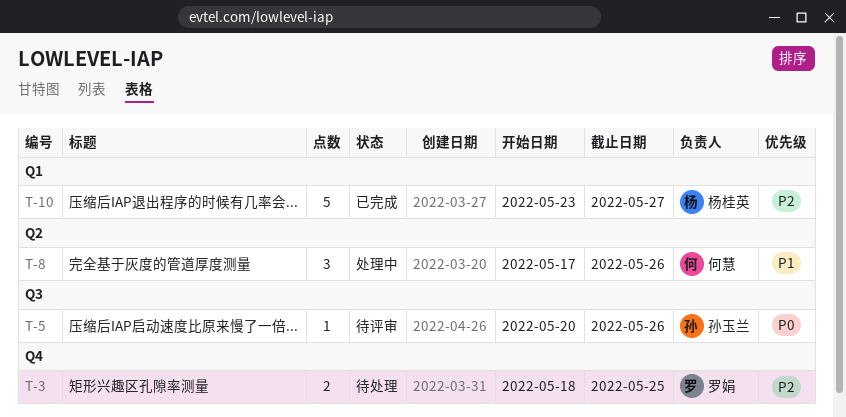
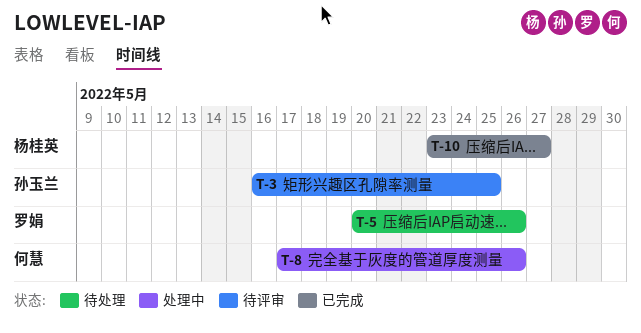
T-3, status: 待处理 -> 待评审
T-3, owner: 罗娟 -> 孙玉兰
T-3, start: May 18 -> May 16
T-5, status: 待评审 -> 待处理
T-5, owner: 孙玉兰 -> 罗娟

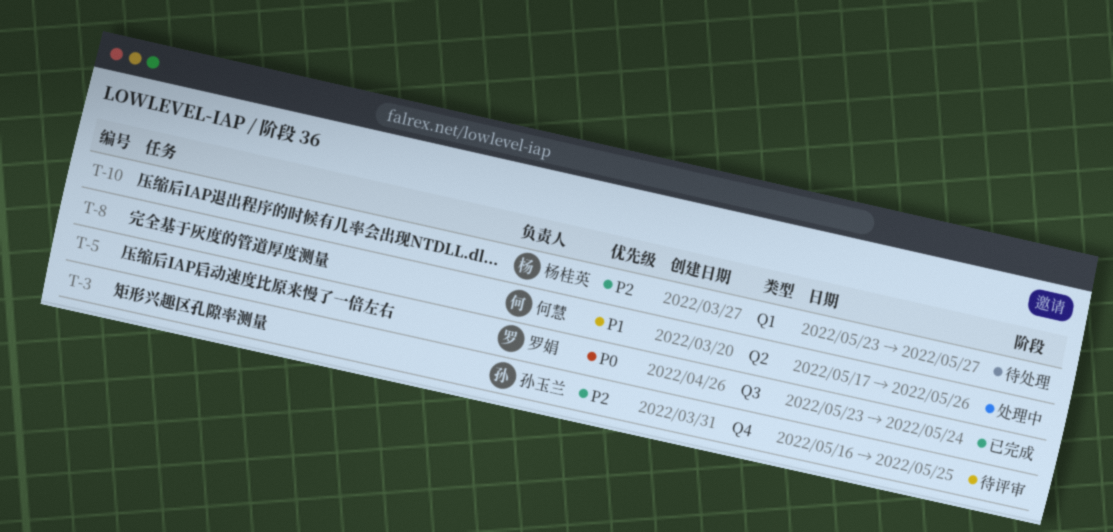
T-5, status: 待处理 -> 已完成
T-5, start: May 20 -> May 23
T-5, due: May 26 -> May 24
T-10, status: 已完成 -> 待处理

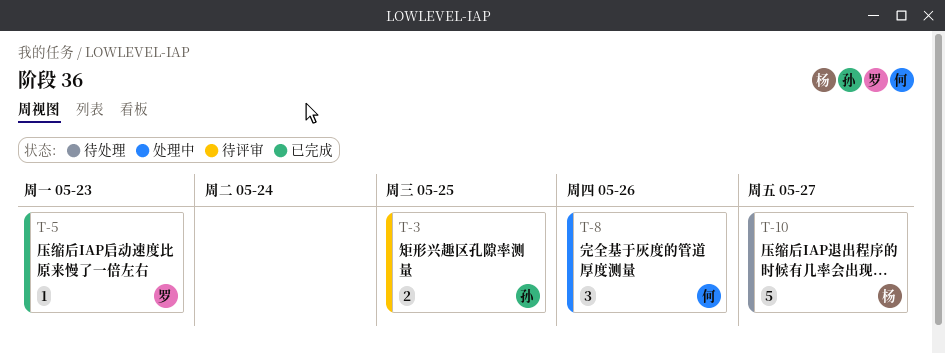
T-5, due: May 24 -> May 23

